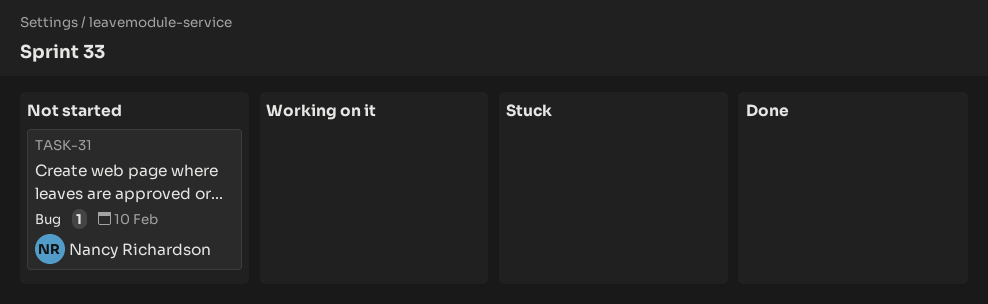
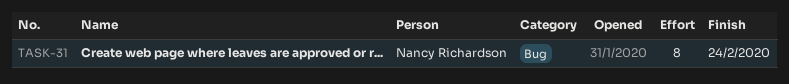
TASK-31, estimate: 1 -> 8
TASK-31, due: Feb 10 -> Feb 24

